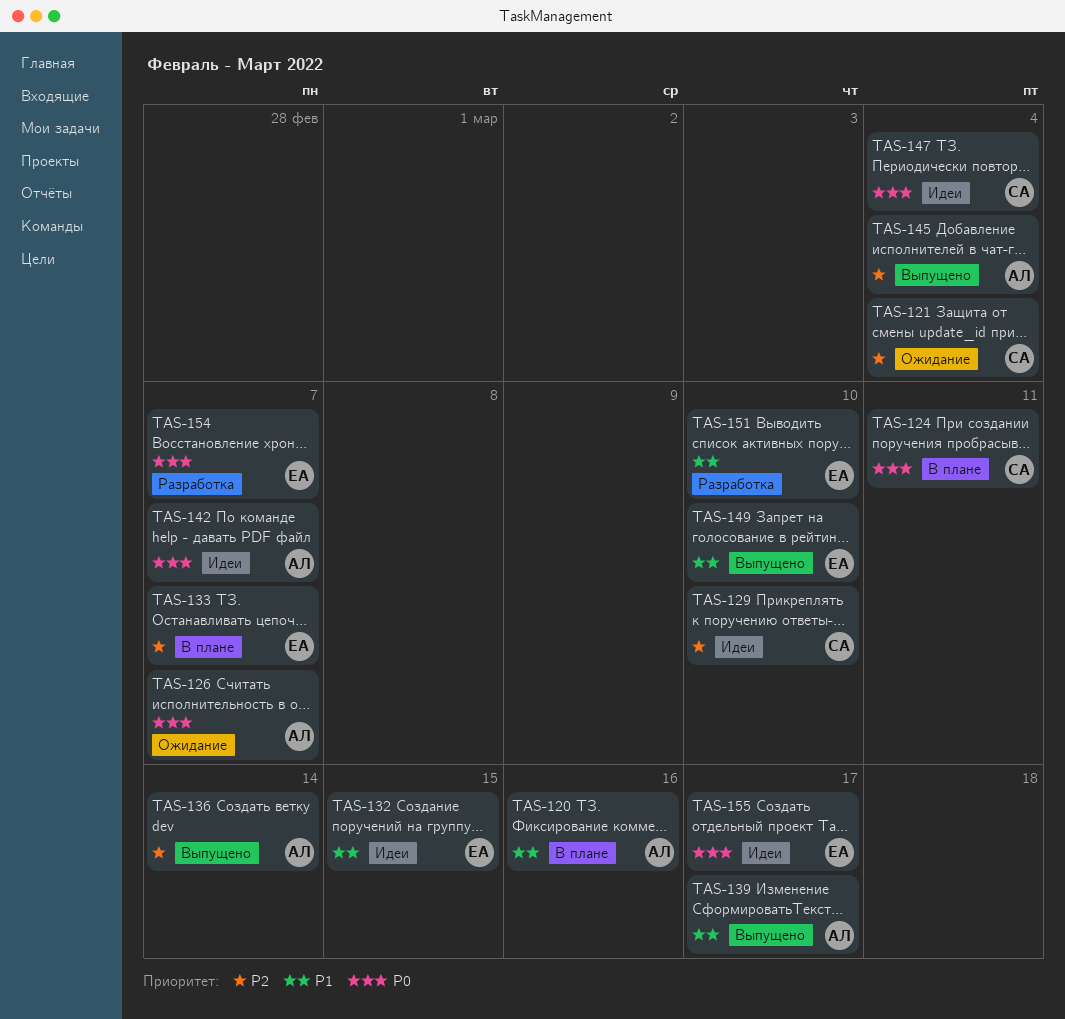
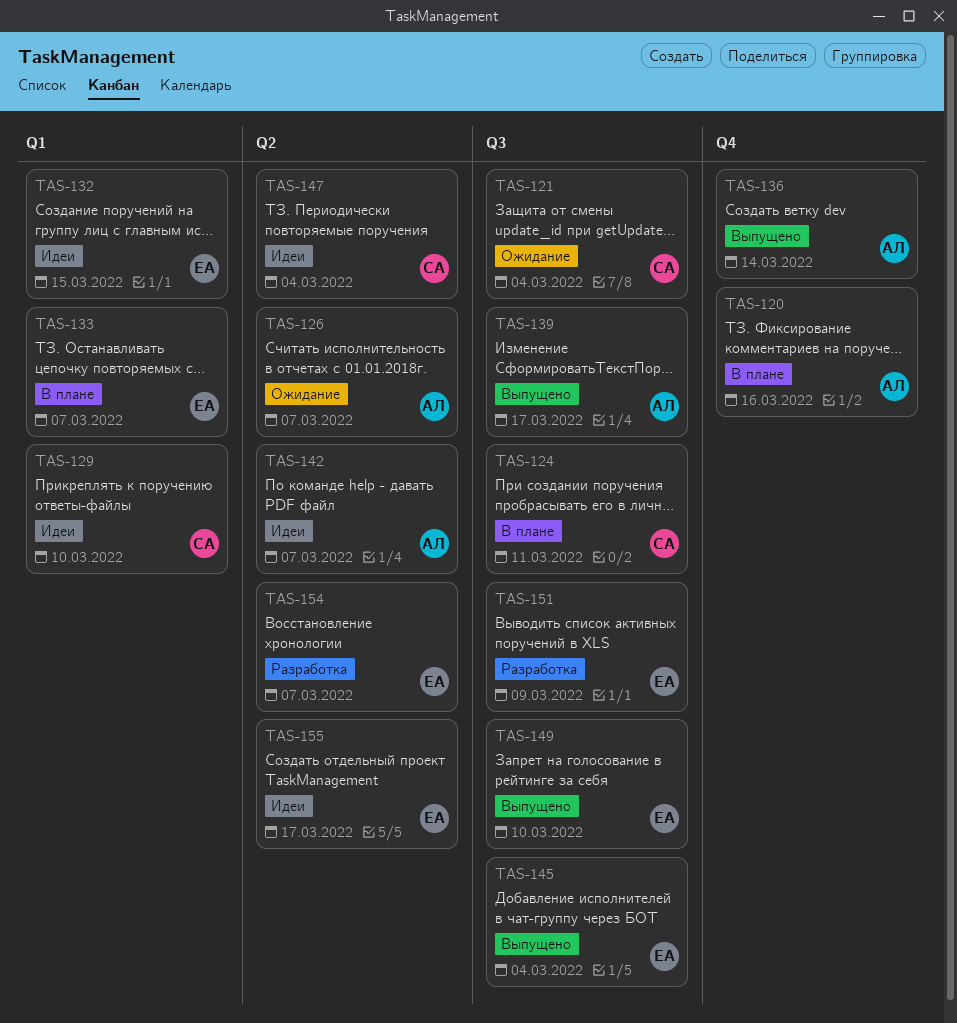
TAS-145, owner: АЛ -> ЕА
TAS-151, due: Mar 10 -> Mar 9

